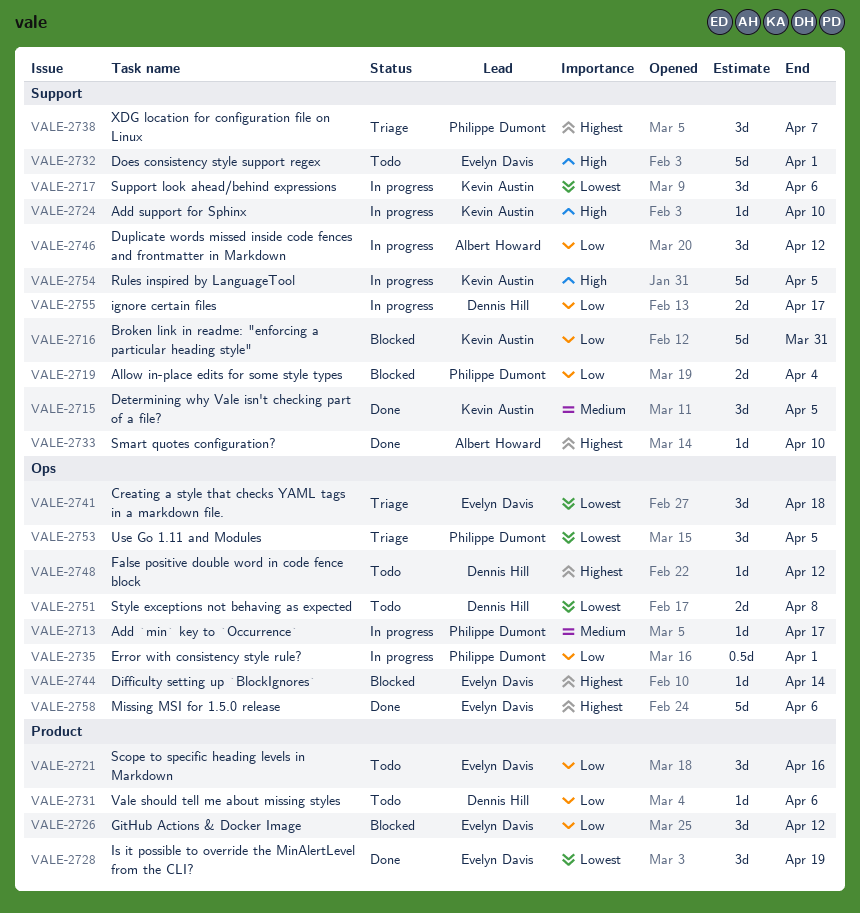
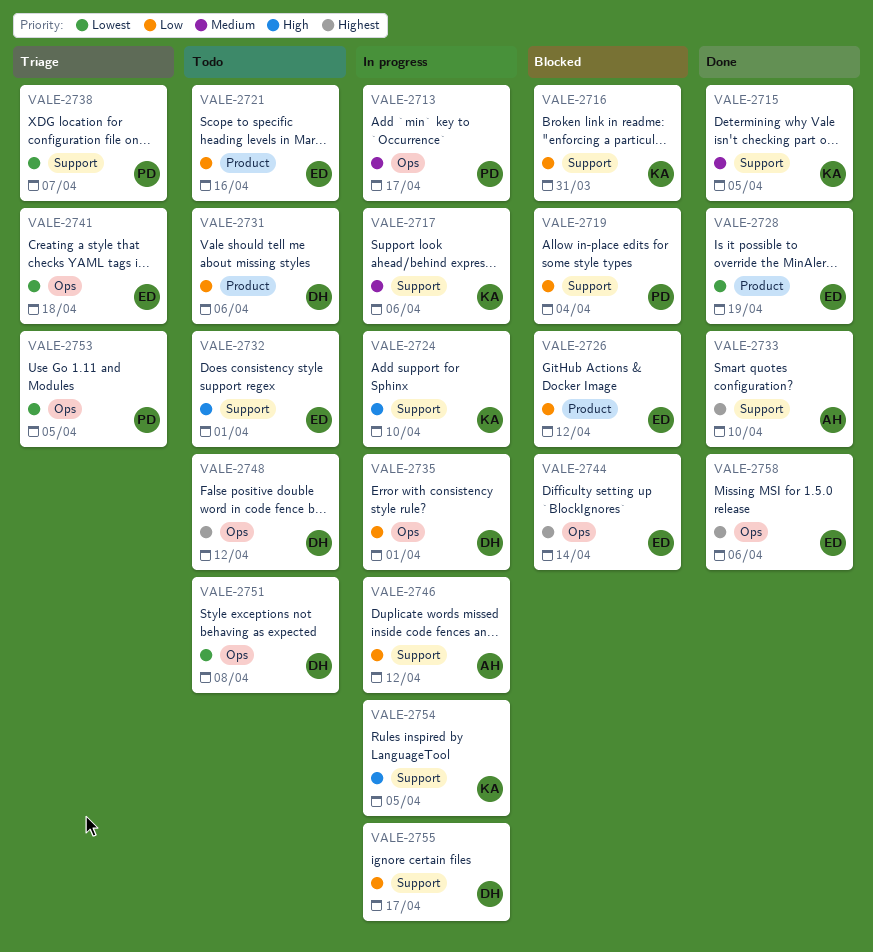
VALE-2717, priority: Lowest -> Medium
VALE-2735, owner: Philippe Dumont -> Dennis Hill
VALE-2738, priority: Highest -> Lowest

